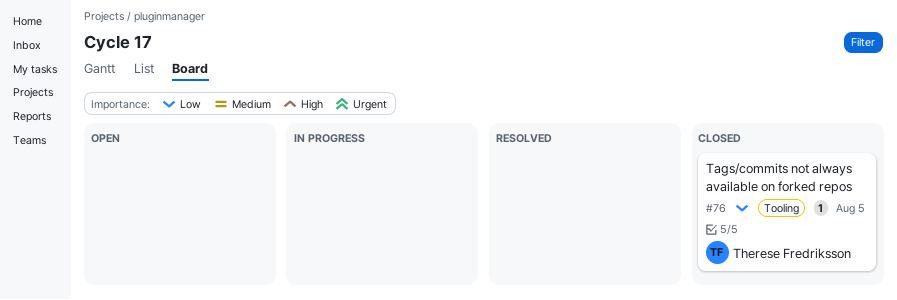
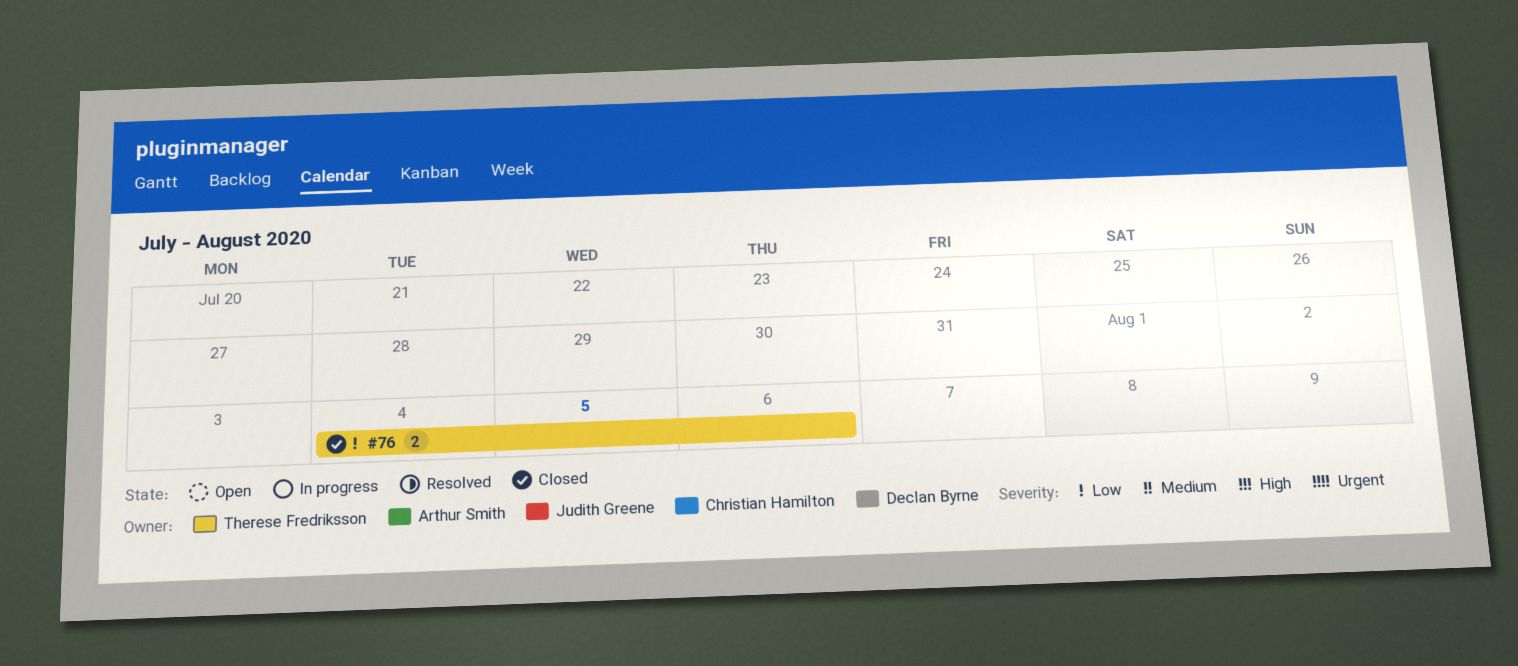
#76, estimate: 1 -> 2
#76, due: Aug 5 -> Aug 6

